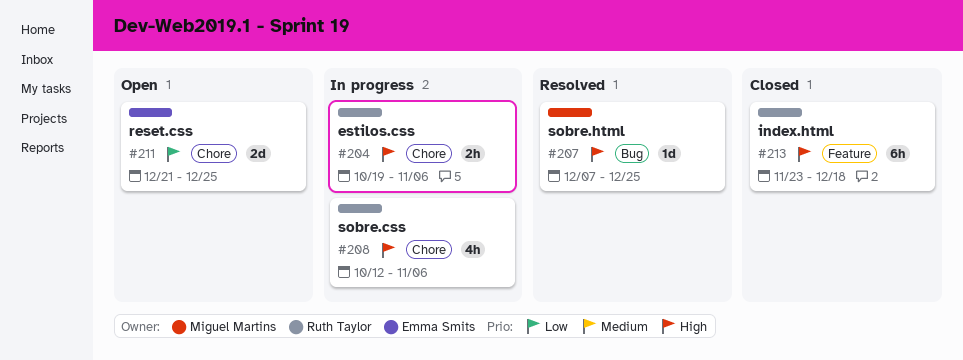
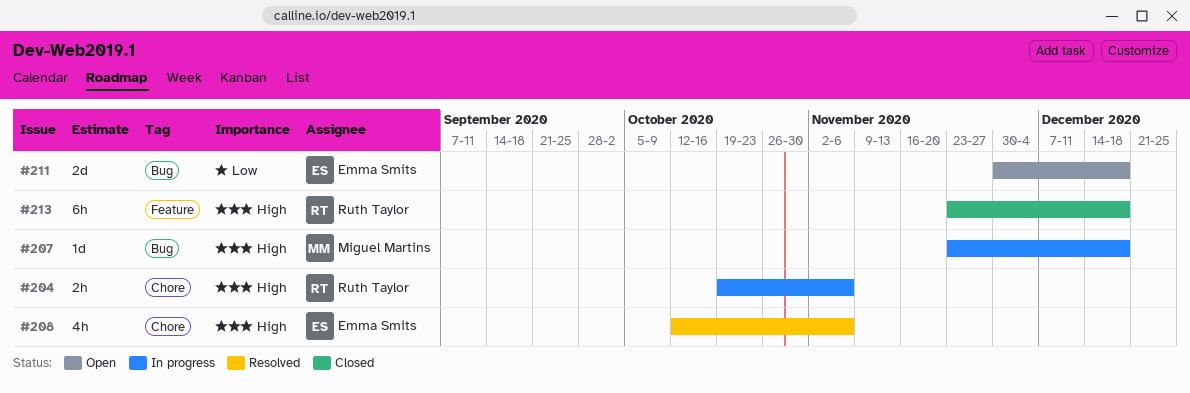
#207, status: Resolved -> In progress
#207, start: Dec 7 -> Nov 23
#207, due: Dec 25 -> Dec 18
#208, status: In progress -> Resolved
#208, owner: Ruth Taylor -> Emma Smits
#211, label: Chore -> Bug
#211, start: Dec 21 -> Nov 30
#211, due: Dec 25 -> Dec 18

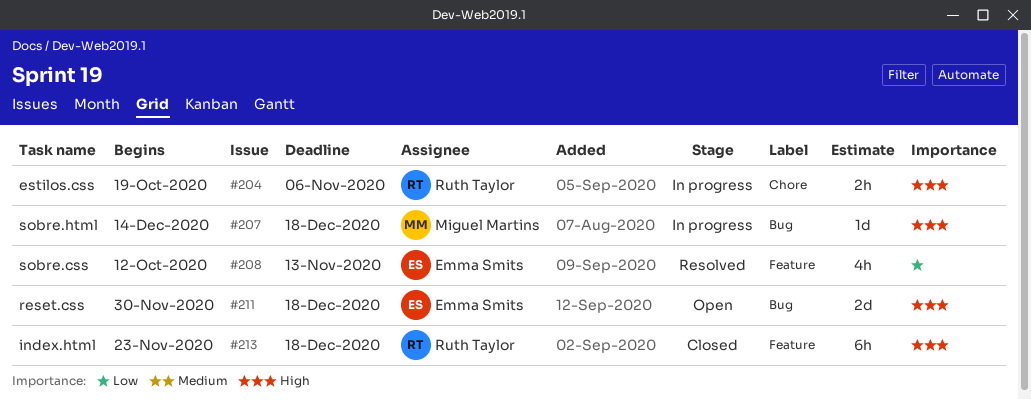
#207, start: Nov 23 -> Dec 14
#208, priority: High -> Low
#208, label: Chore -> Feature
#208, due: Nov 6 -> Nov 13
#211, priority: Low -> High

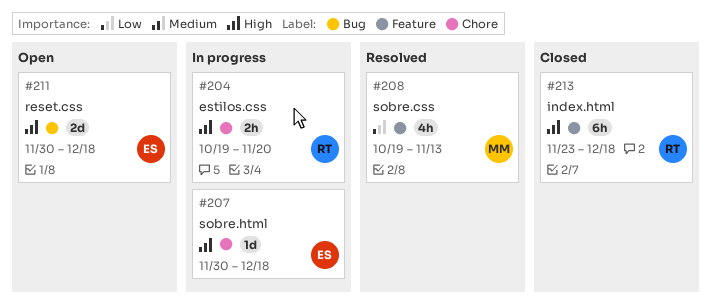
#204, due: Nov 6 -> Nov 20
#207, owner: Miguel Martins -> Emma Smits
#207, label: Bug -> Chore
#207, start: Dec 14 -> Nov 30
#208, owner: Emma Smits -> Miguel Martins
#208, start: Oct 12 -> Oct 19

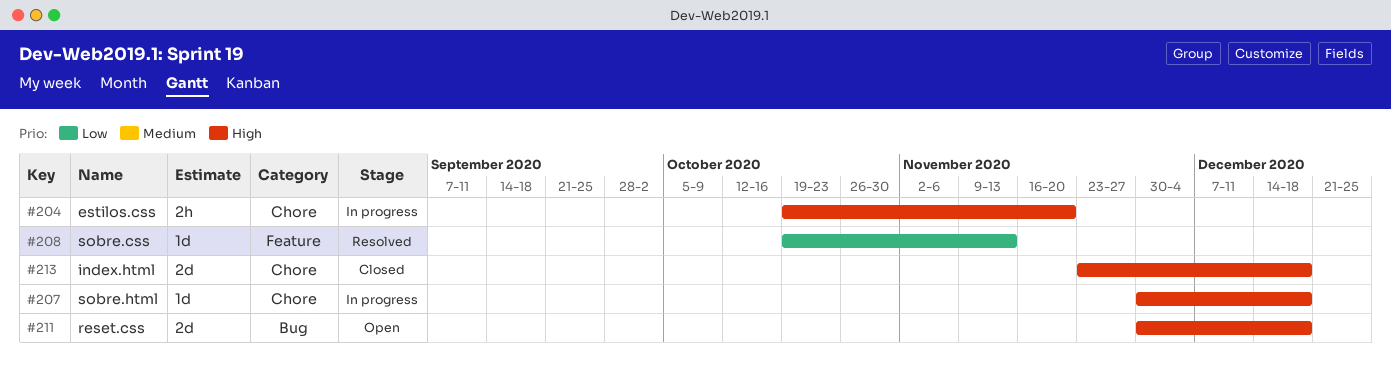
#208, estimate: 4h -> 1d
#213, label: Feature -> Chore
#213, estimate: 6h -> 2d

